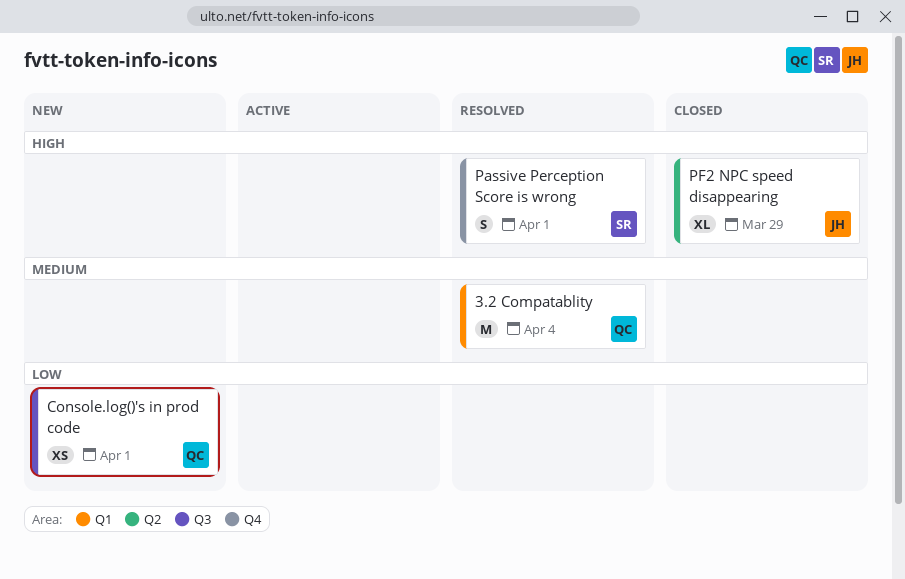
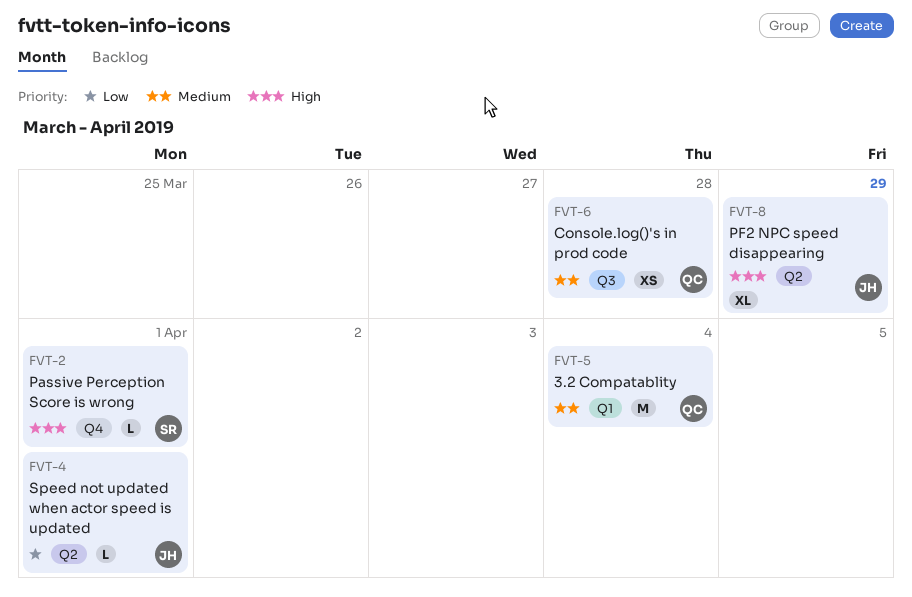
Console.log()'s in prod code, priority: Low -> Medium
Console.log()'s in prod code, due: Apr 1 -> Mar 28
Passive Perception Score is wrong, estimate: S -> L
Speed not updated when actor speed is updated: none -> present

